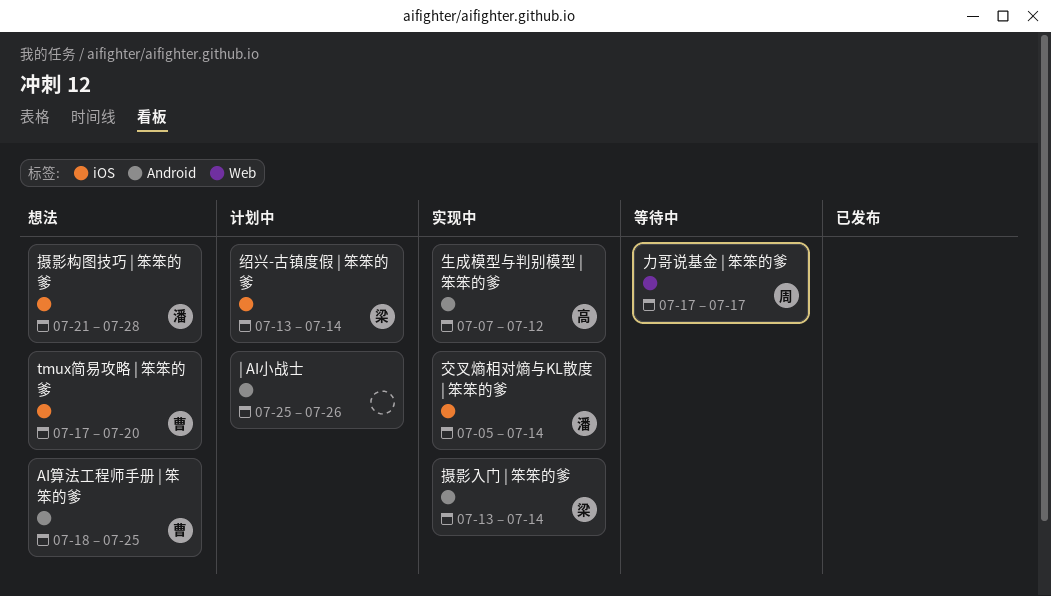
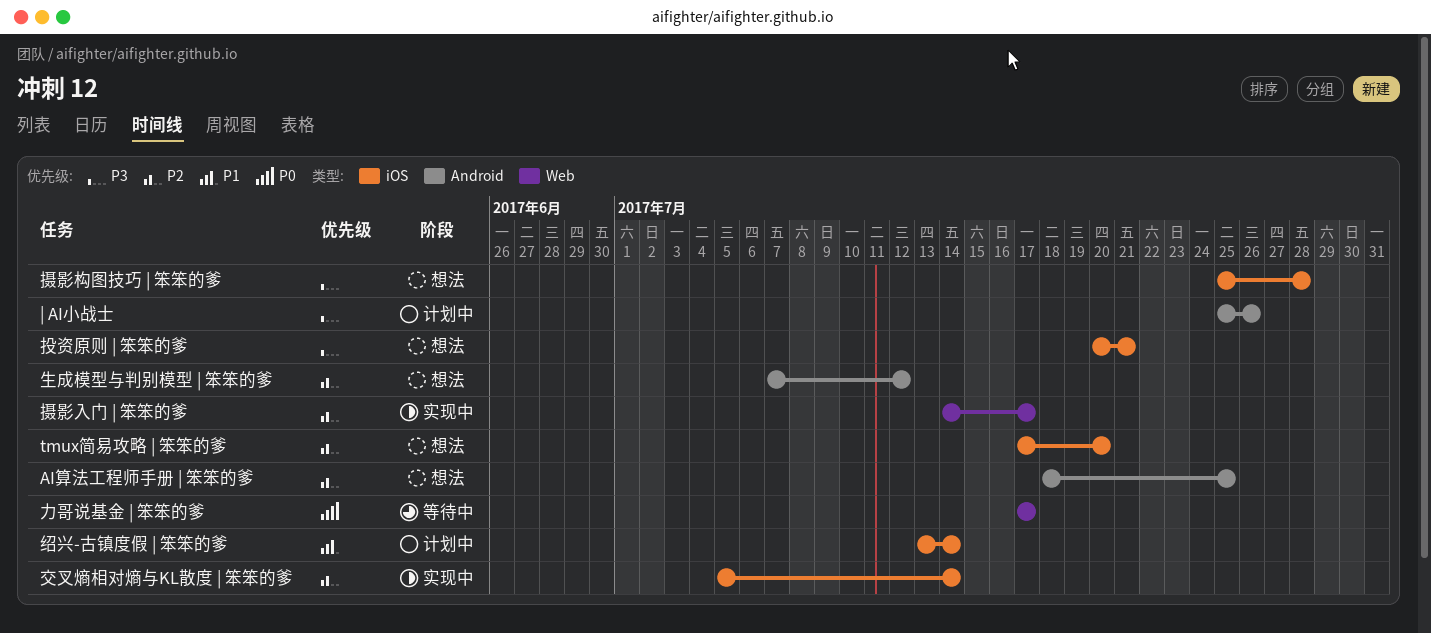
投资原则 | 笨笨的爹: none -> present
摄影入门 | 笨笨的爹, label: Android -> Web
摄影入门 | 笨笨的爹, start: Jul 13 -> Jul 14
摄影入门 | 笨笨的爹, due: Jul 14 -> Jul 17
摄影构图技巧 | 笨笨的爹, start: Jul 21 -> Jul 25
生成模型与判别模型 | 笨笨的爹, status: 实现中 -> 想法

